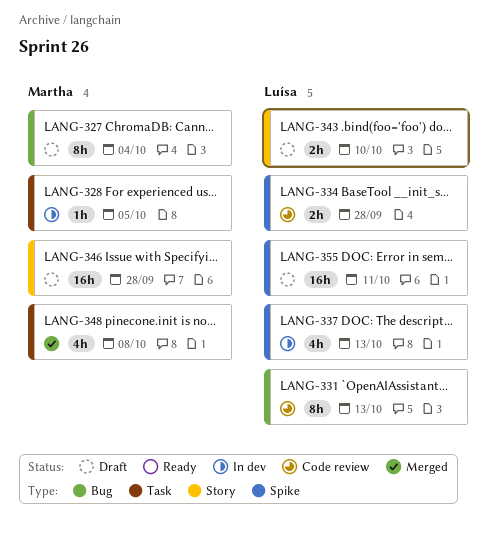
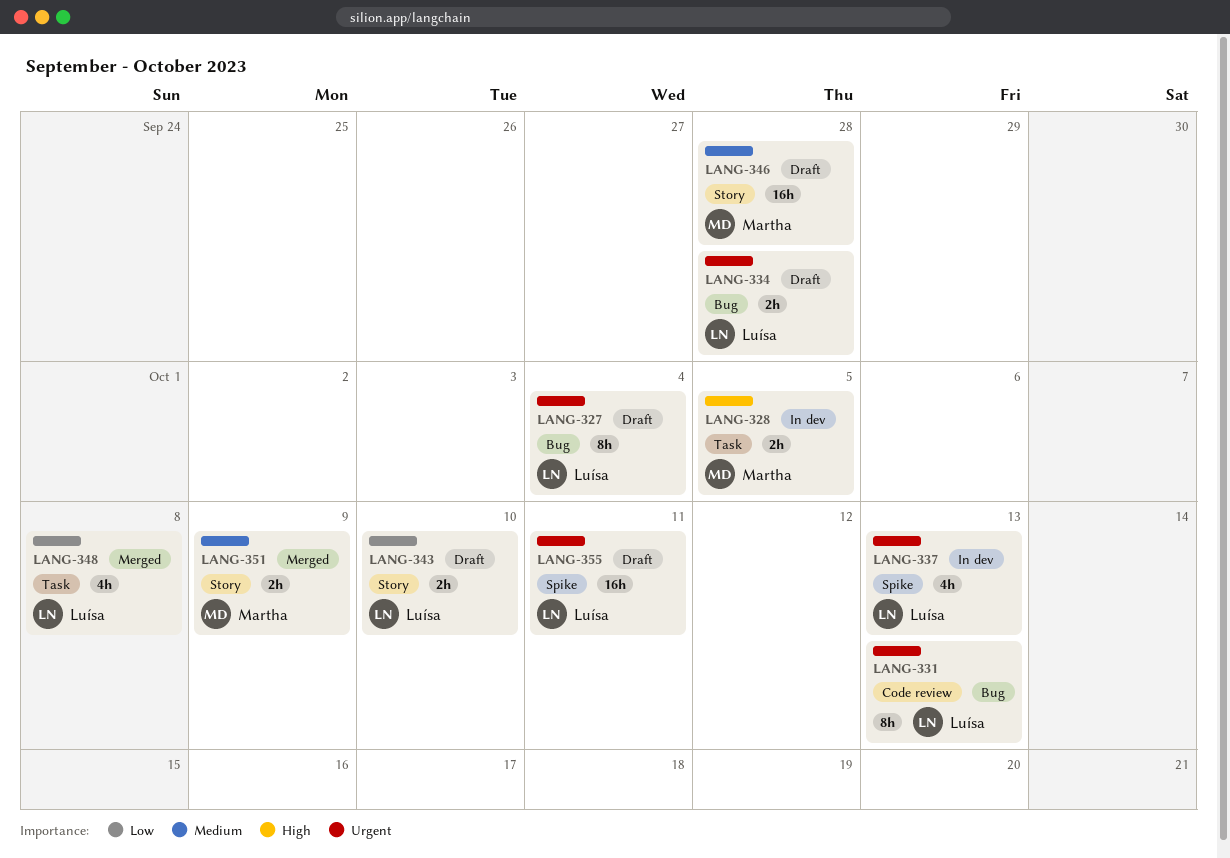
LANG-327, owner: Martha -> Luísa
LANG-328, estimate: 1h -> 2h
LANG-334, status: Code review -> Draft
LANG-334, label: Spike -> Bug
LANG-348, owner: Martha -> Luísa
LANG-351: none -> present

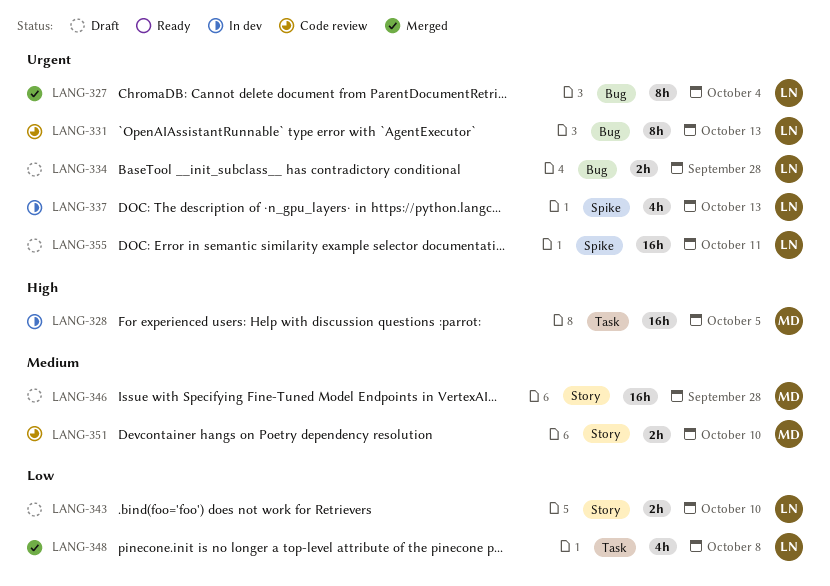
LANG-327, status: Draft -> Merged
LANG-328, estimate: 2h -> 16h
LANG-351, status: Merged -> Code review
LANG-351, due: Oct 9 -> Oct 10

